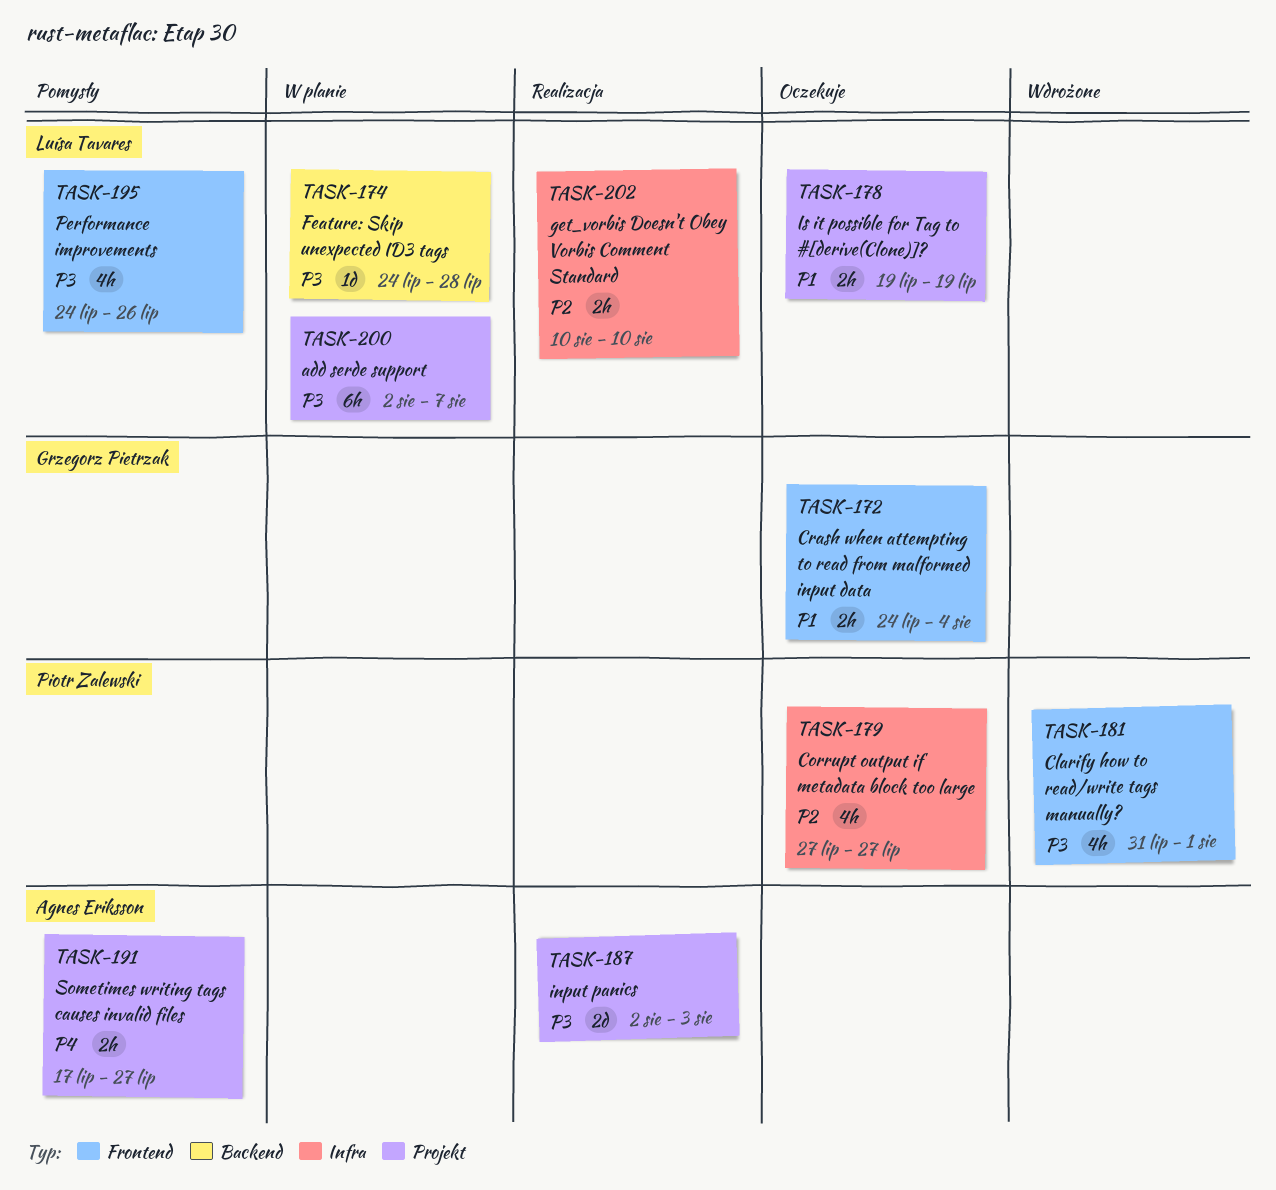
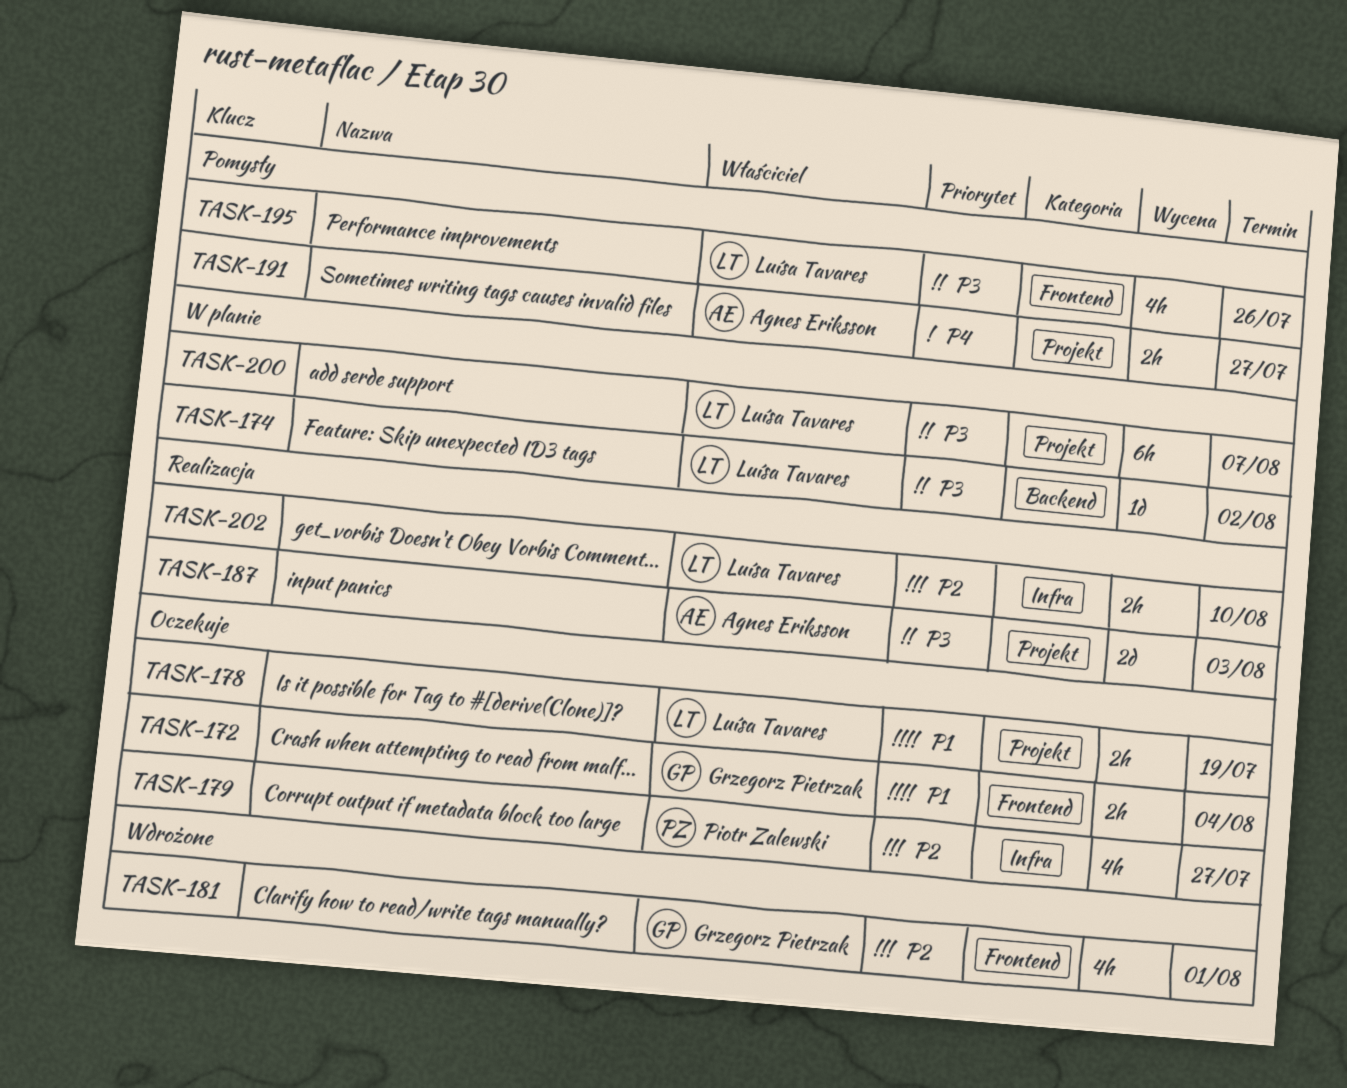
TASK-174, due: Jul 28 -> Aug 2
TASK-181, owner: Piotr Zalewski -> Grzegorz Pietrzak
TASK-181, priority: P3 -> P2

